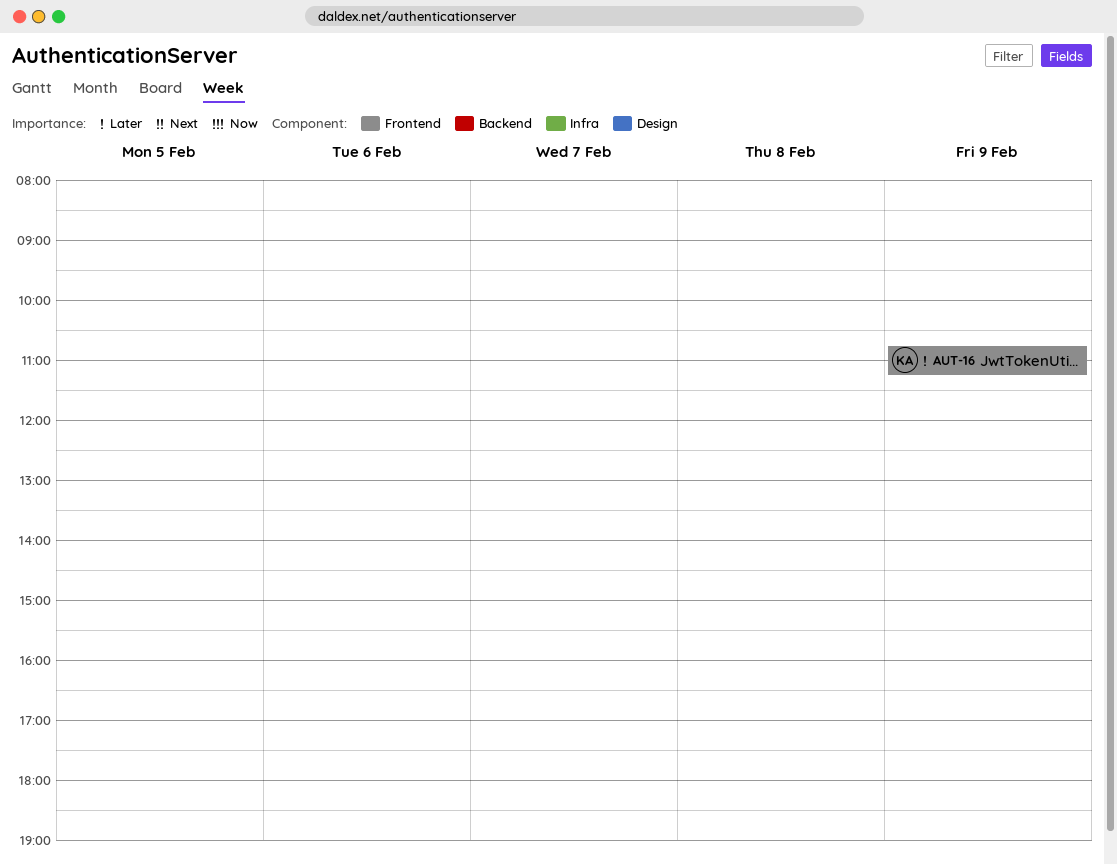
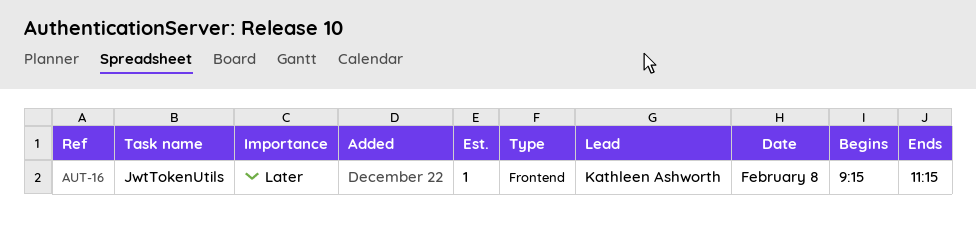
AUT-16, day: Feb 9 -> Feb 8
AUT-16, begins: 10:45 -> 09:15

